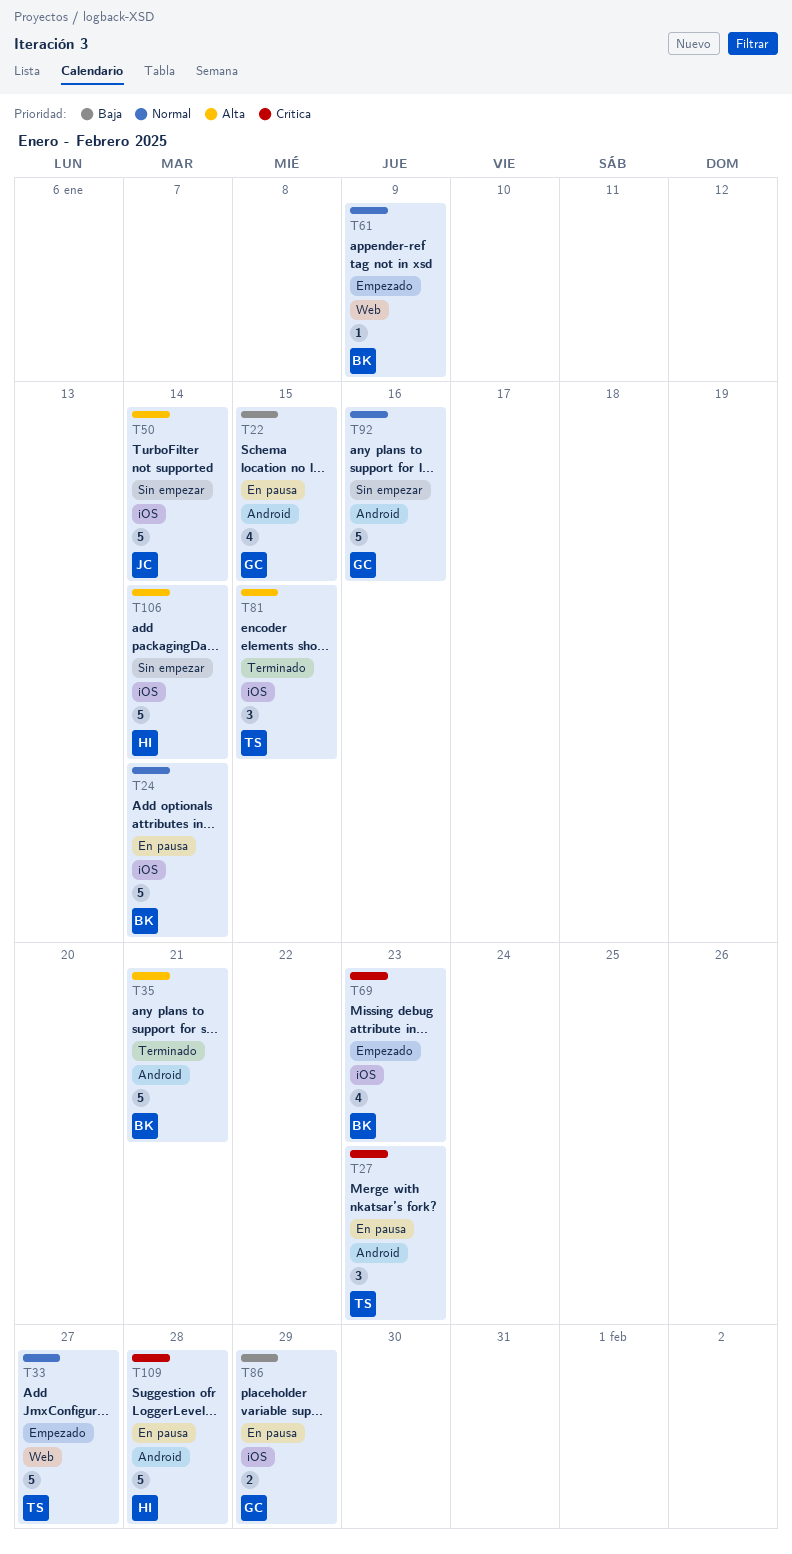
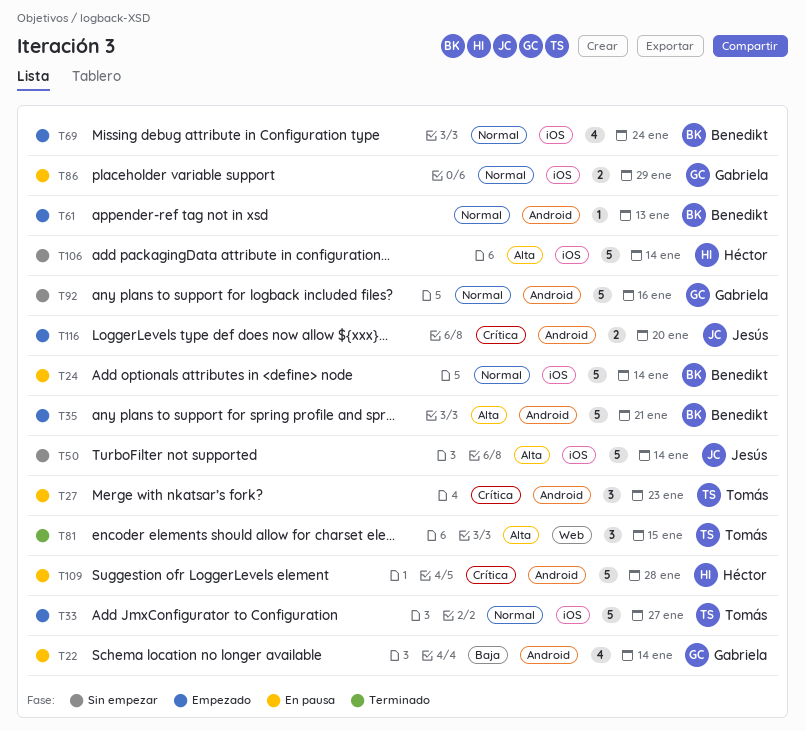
T22, due: Jan 15 -> Jan 14
T33, label: Web -> iOS
T35, status: Terminado -> Empezado
T61, label: Web -> Android
T61, due: Jan 9 -> Jan 13
T69, priority: Crítica -> Normal
T69, due: Jan 23 -> Jan 24
T81, label: iOS -> Web
T86, priority: Baja -> Normal
T116: none -> present

